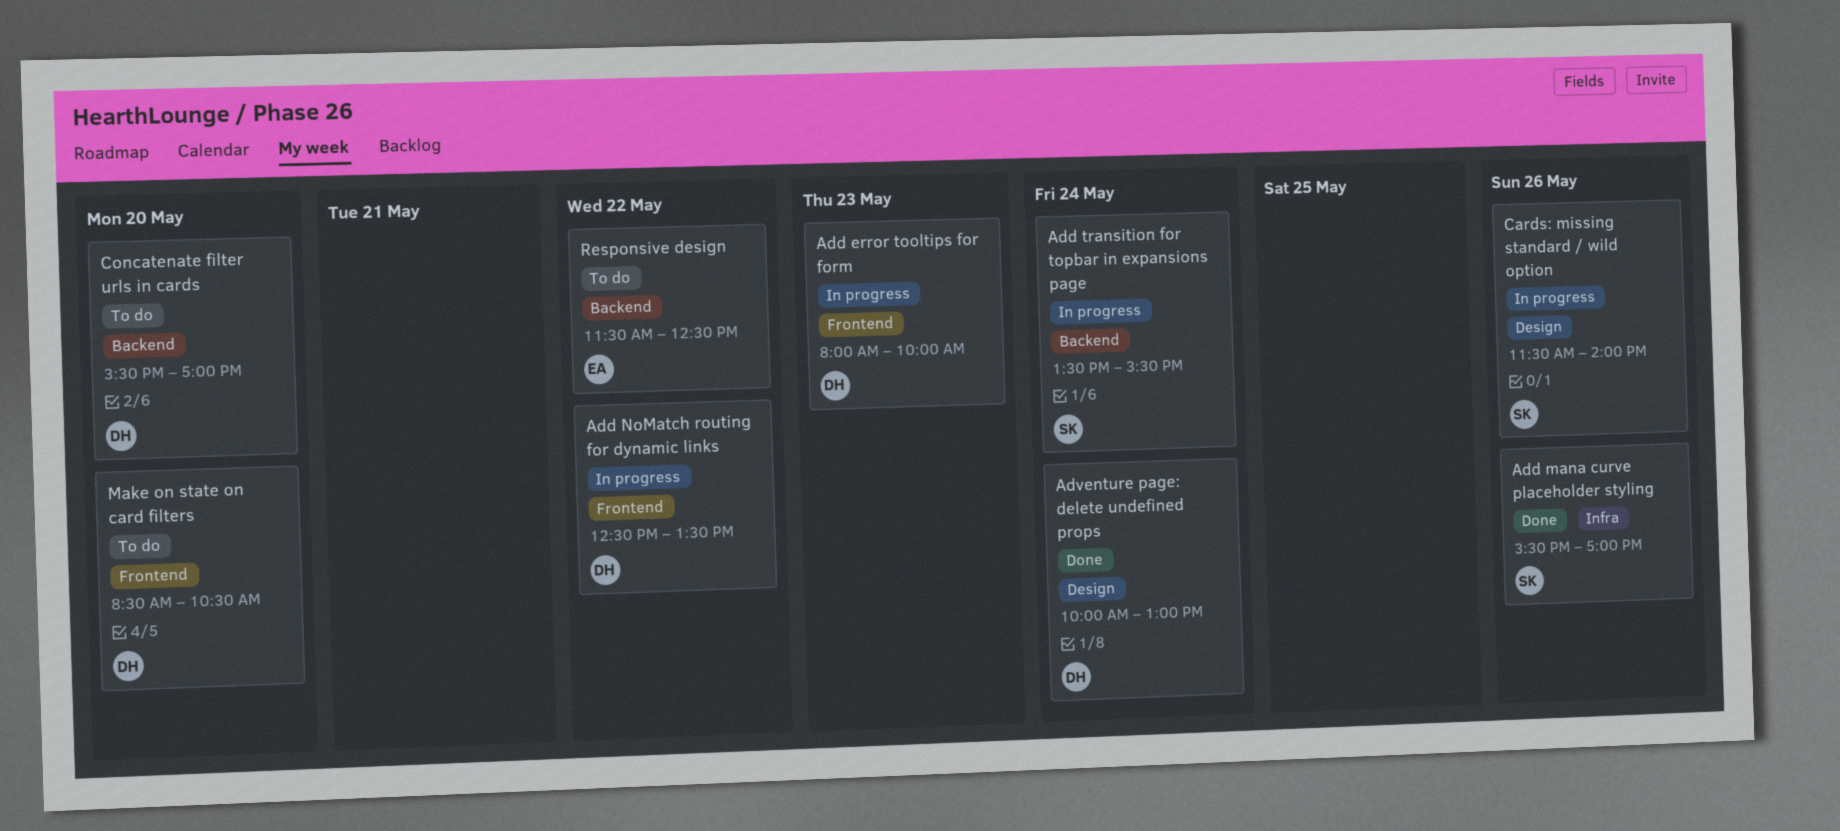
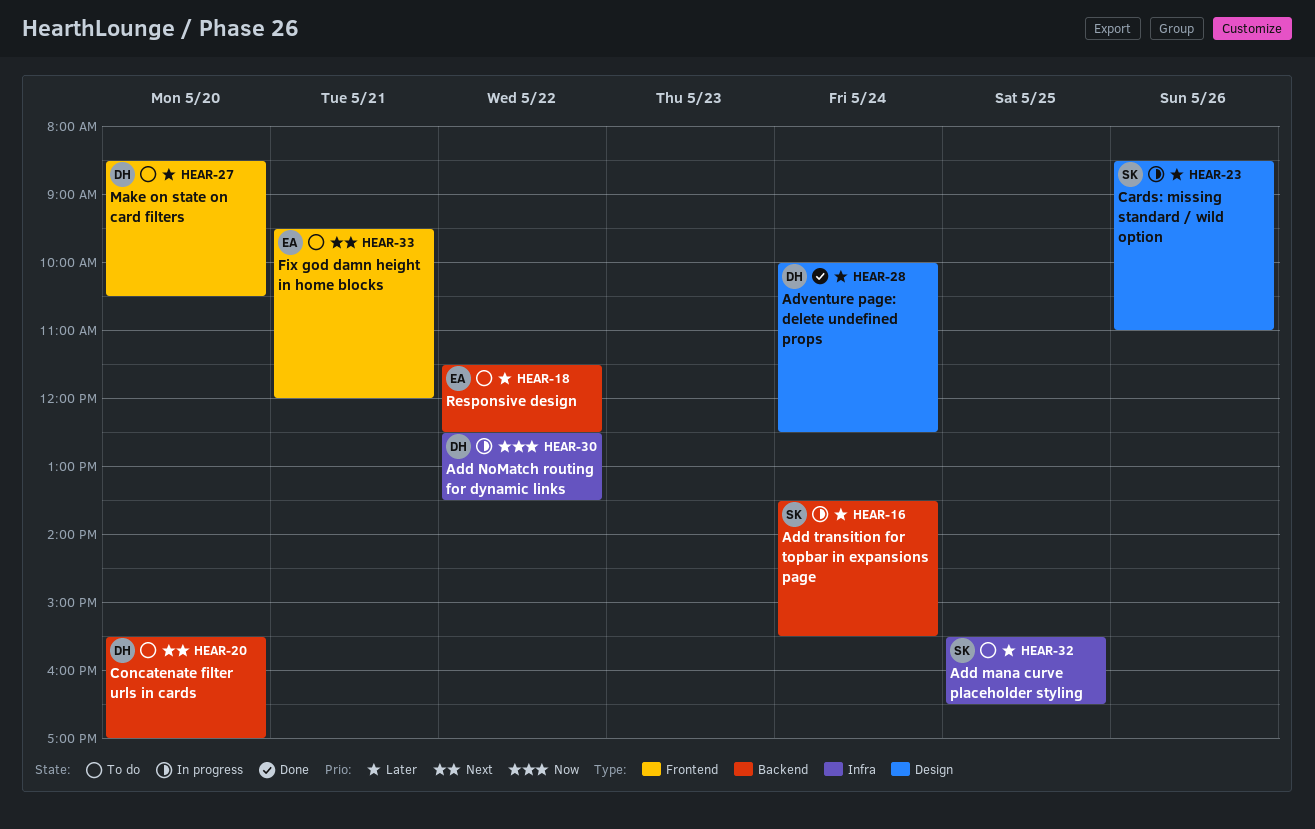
Add error tooltips for form: present -> none
Add mana curve placeholder styling, status: Done -> To do
Add mana curve placeholder styling, day: May 26 -> May 25
Add mana curve placeholder styling, ends: 17:00 -> 16:30
Add NoMatch routing for dynamic links, label: Frontend -> Infra
Adventure page: delete undefined props, ends: 13:00 -> 12:30
Cards: missing standard / wild option, begins: 11:30 -> 08:30
Cards: missing standard / wild option, ends: 14:00 -> 11:00
Fix god damn height in home blocks: none -> present

